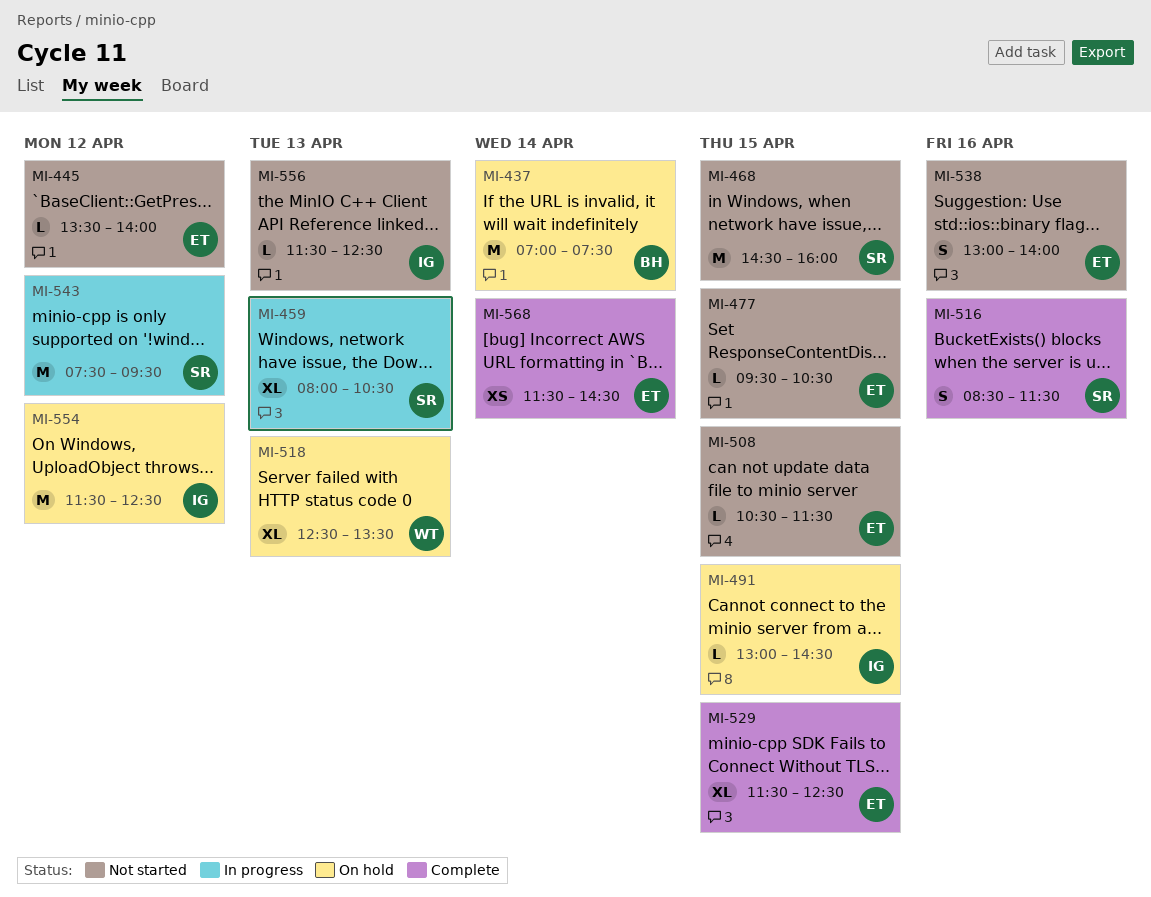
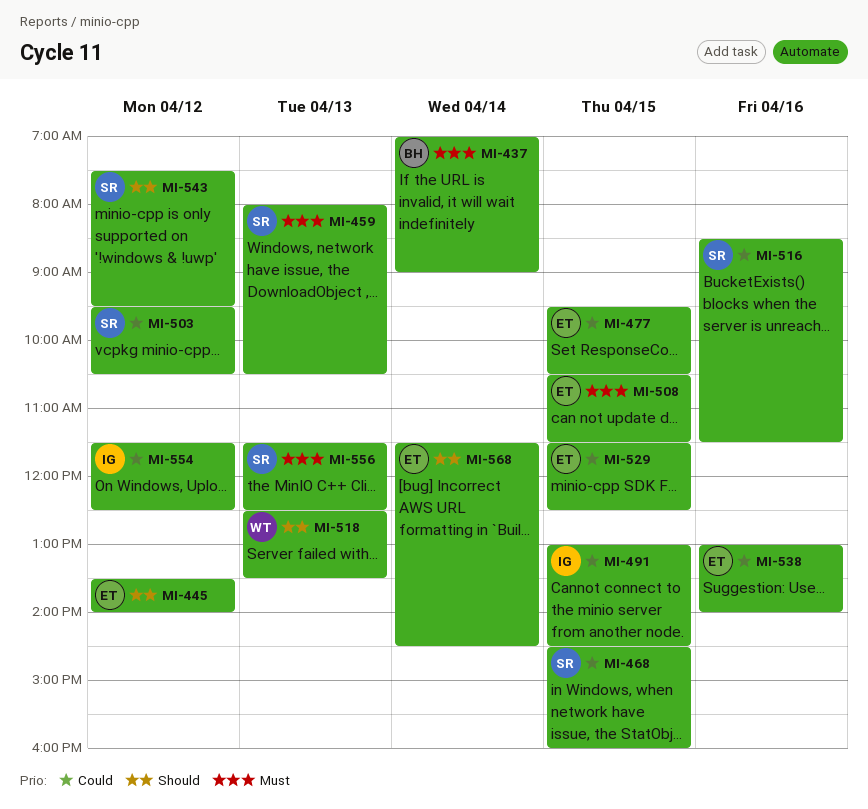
MI-437, ends: 07:30 -> 09:00
MI-503: none -> present
MI-556, owner: IG -> SR

